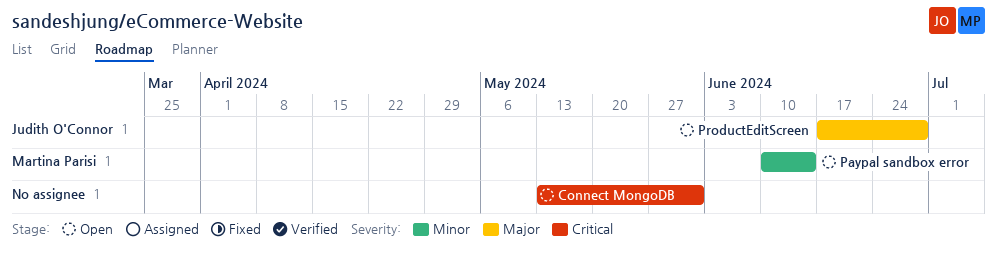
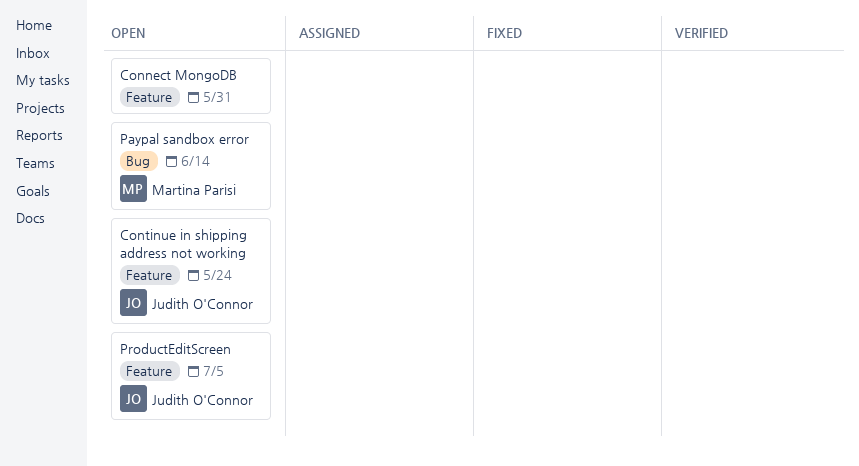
Continue in shipping address not working: none -> present
ProductEditScreen, due: Jun 28 -> Jul 5

